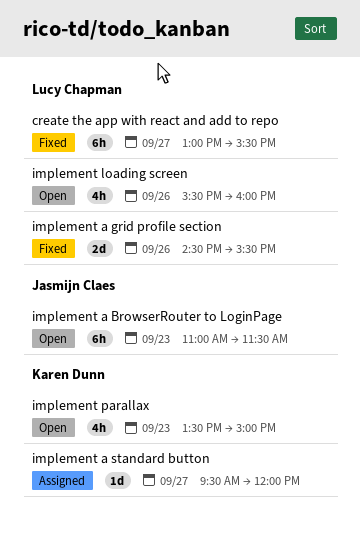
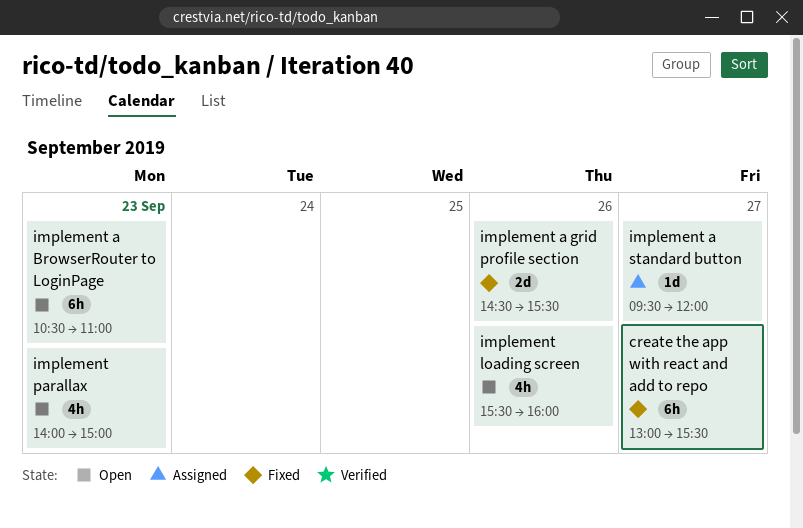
implement a BrowserRouter to LoginPage, begins: 11:00 -> 10:30
implement a BrowserRouter to LoginPage, ends: 11:30 -> 11:00
implement parallax, begins: 13:30 -> 14:00

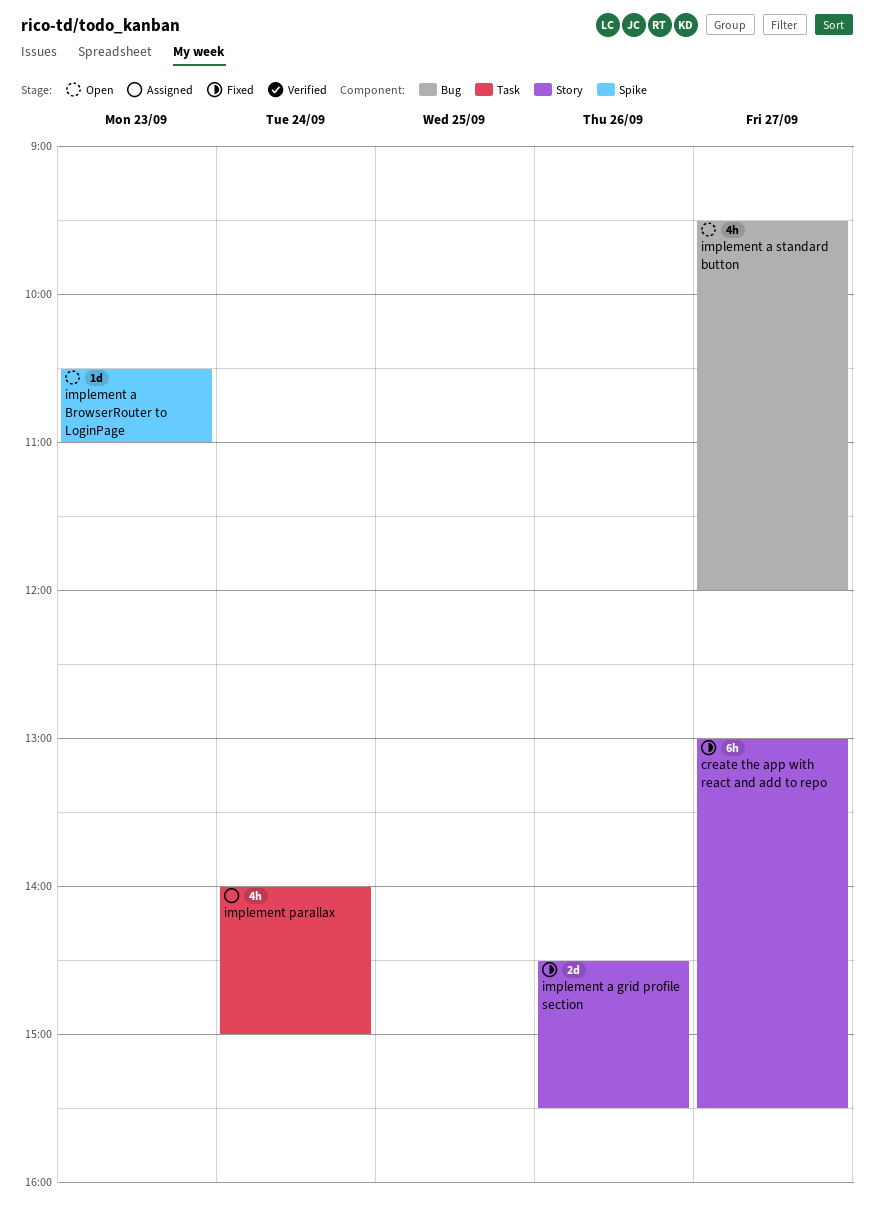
implement a BrowserRouter to LoginPage, estimate: 6h -> 1d
implement a standard button, status: Assigned -> Open
implement a standard button, estimate: 1d -> 4h
implement loading screen: present -> none
implement parallax, status: Open -> Assigned
implement parallax, day: Sep 23 -> Sep 24

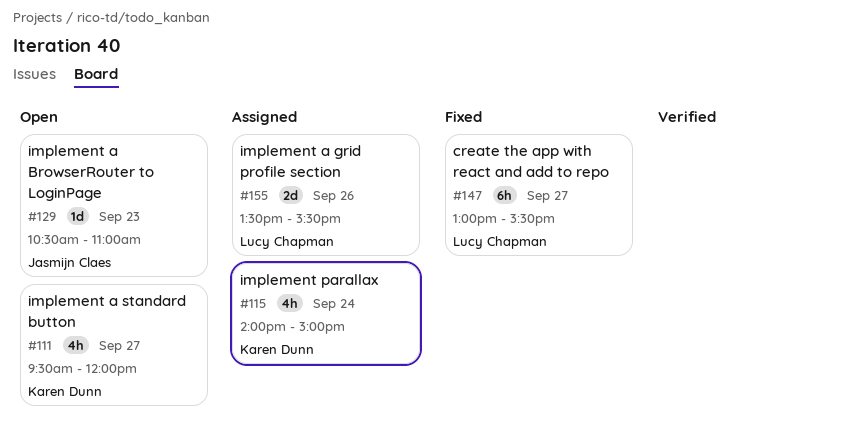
implement a grid profile section, status: Fixed -> Assigned
implement a grid profile section, begins: 14:30 -> 13:30

